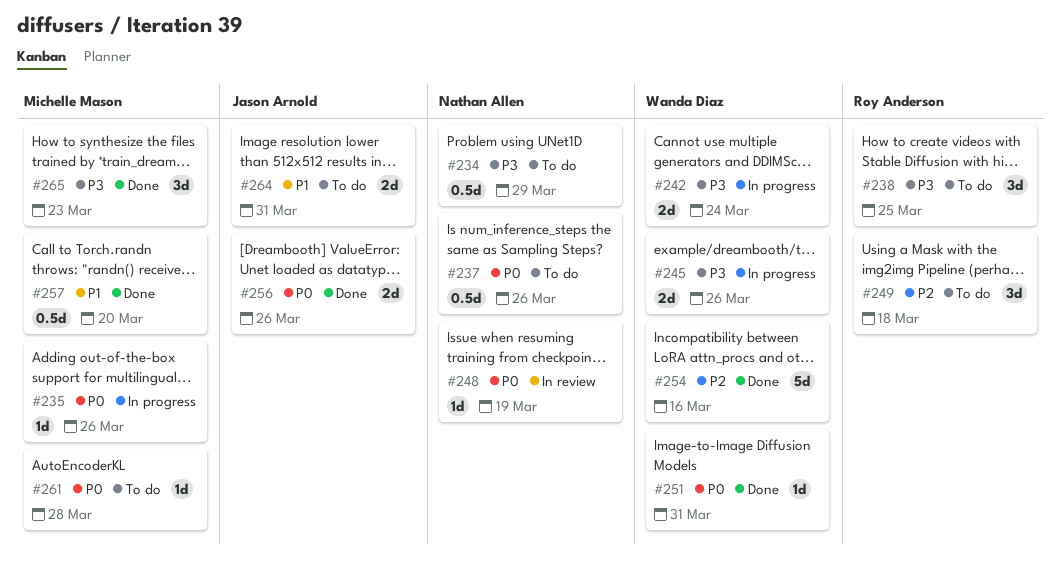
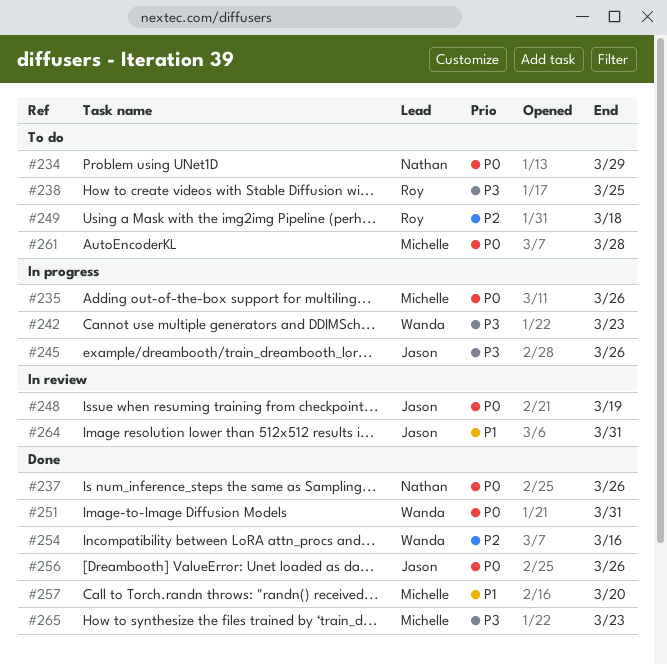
#234, priority: P3 -> P0
#237, status: To do -> Done
#242, due: Mar 24 -> Mar 23
#245, owner: Wanda Diaz -> Jason Arnold
#248, owner: Nathan Allen -> Jason Arnold
#264, status: To do -> In review

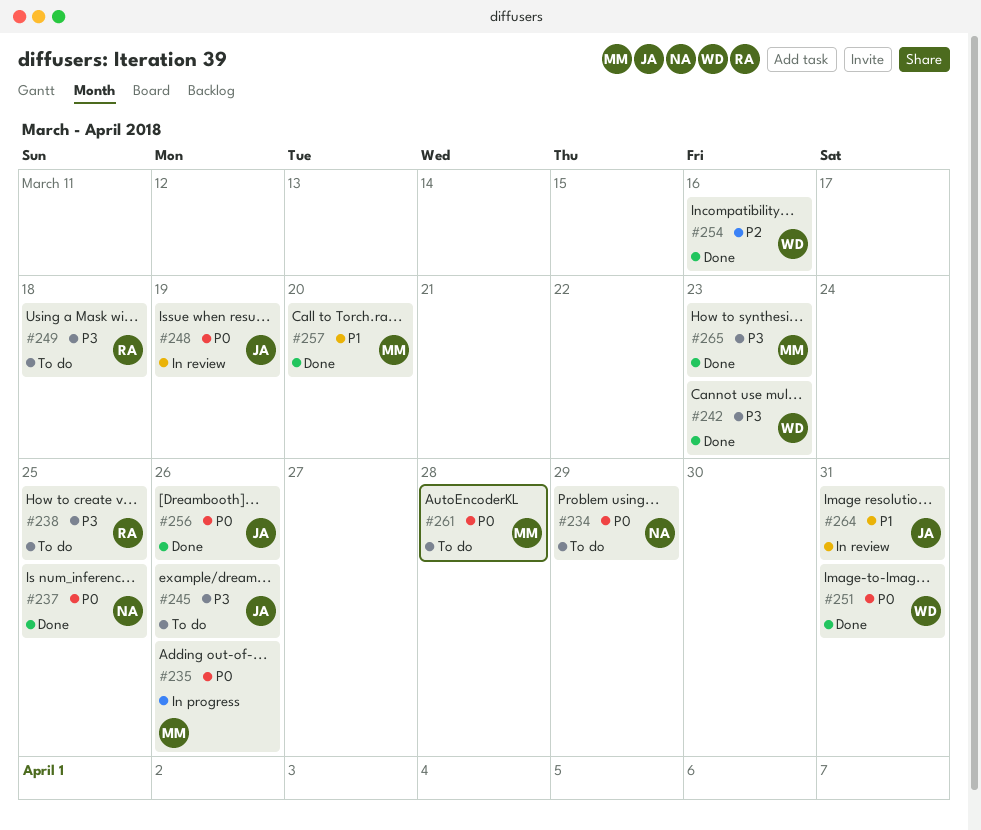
#237, due: Mar 26 -> Mar 25
#242, status: In progress -> Done
#245, status: In progress -> To do
#249, priority: P2 -> P3

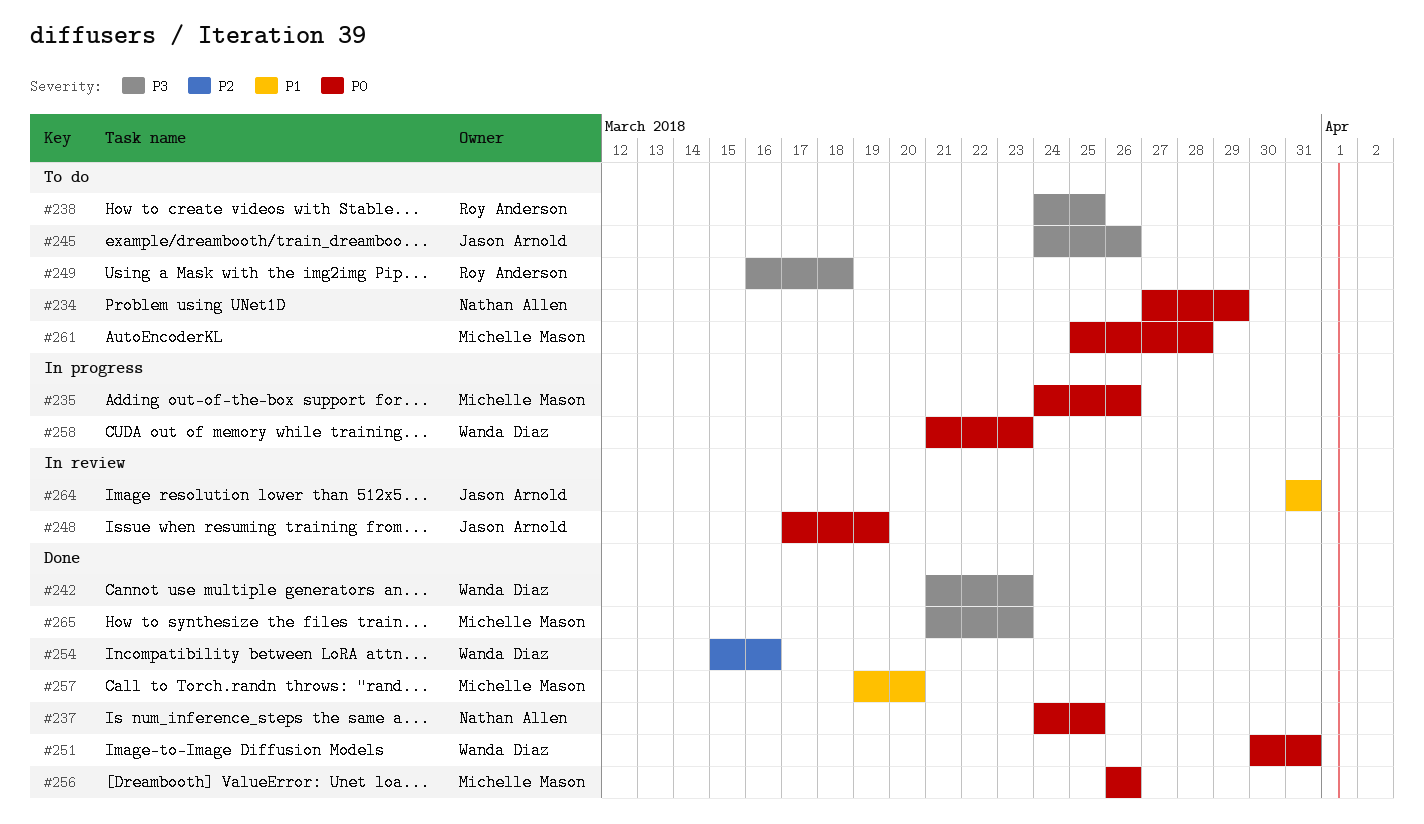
#256, owner: Jason Arnold -> Michelle Mason
#258: none -> present

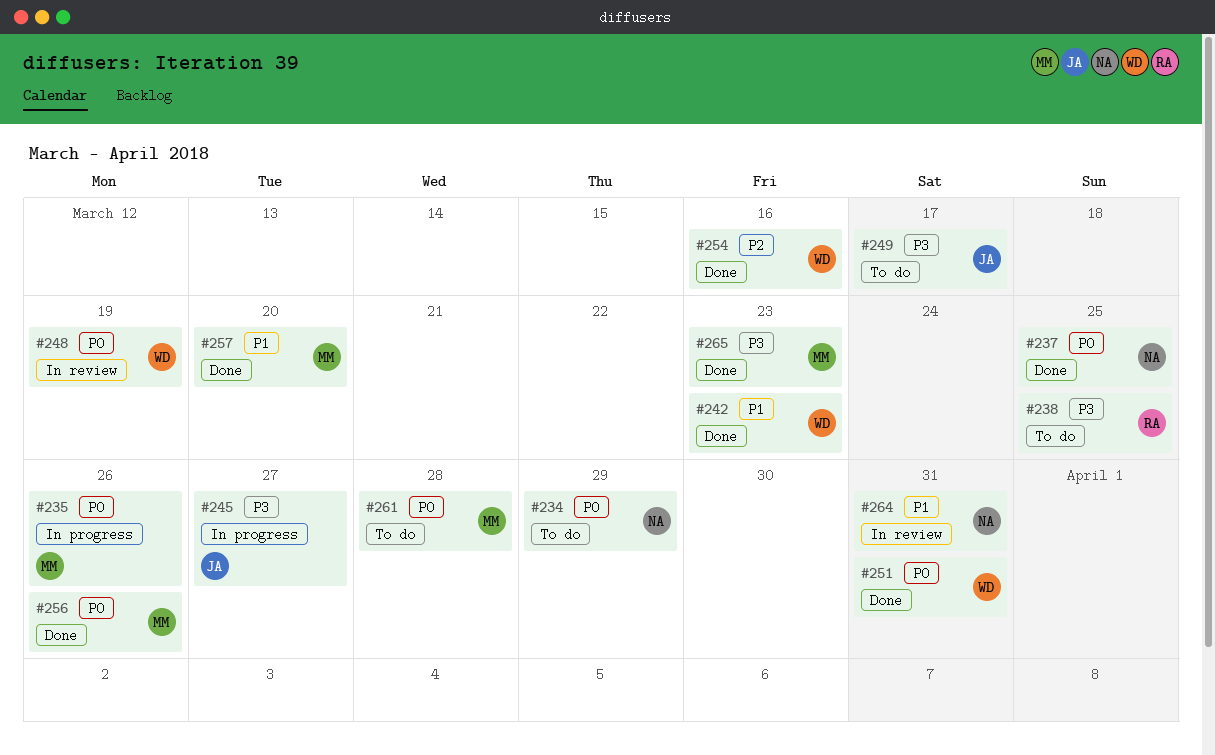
#242, priority: P3 -> P1
#245, status: To do -> In progress
#245, due: Mar 26 -> Mar 27
#248, owner: Jason Arnold -> Wanda Diaz
#249, owner: Roy Anderson -> Jason Arnold
#249, due: Mar 18 -> Mar 17
#258: present -> none
#264, owner: Jason Arnold -> Nathan Allen

